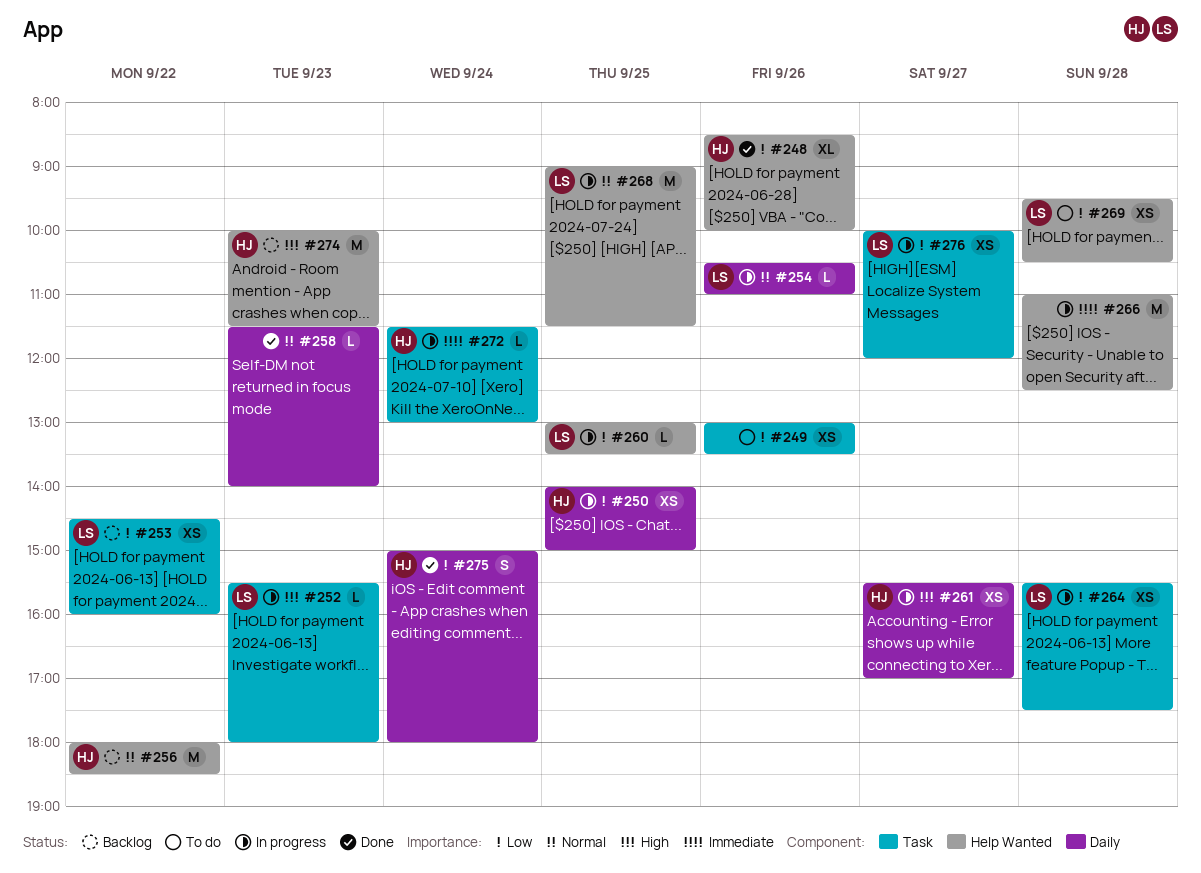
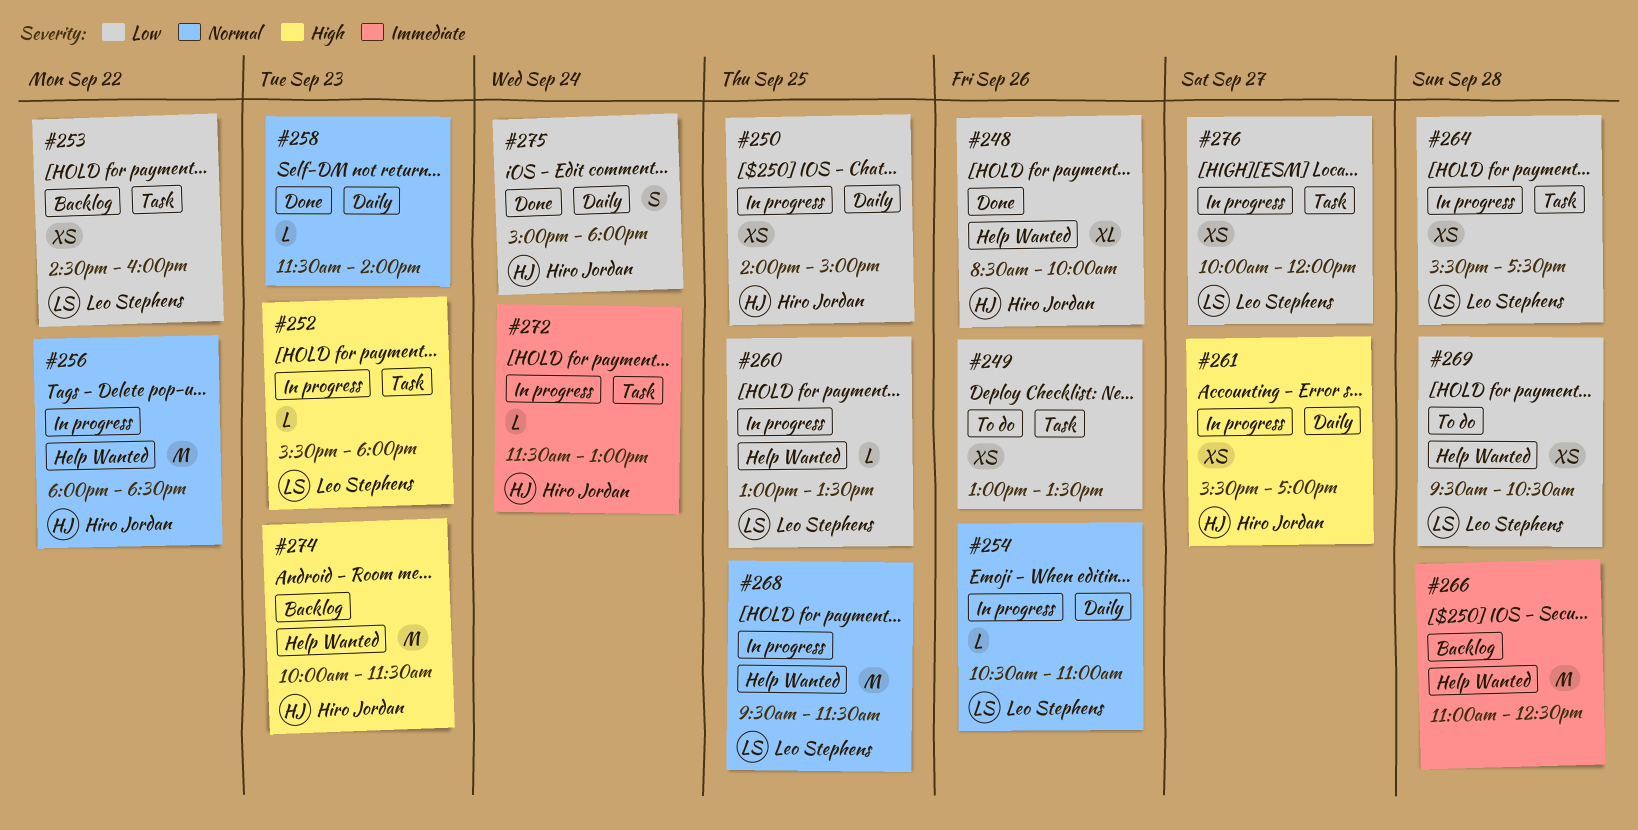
#256, status: Backlog -> In progress
#266, status: In progress -> Backlog
#268, begins: 09:00 -> 09:30

